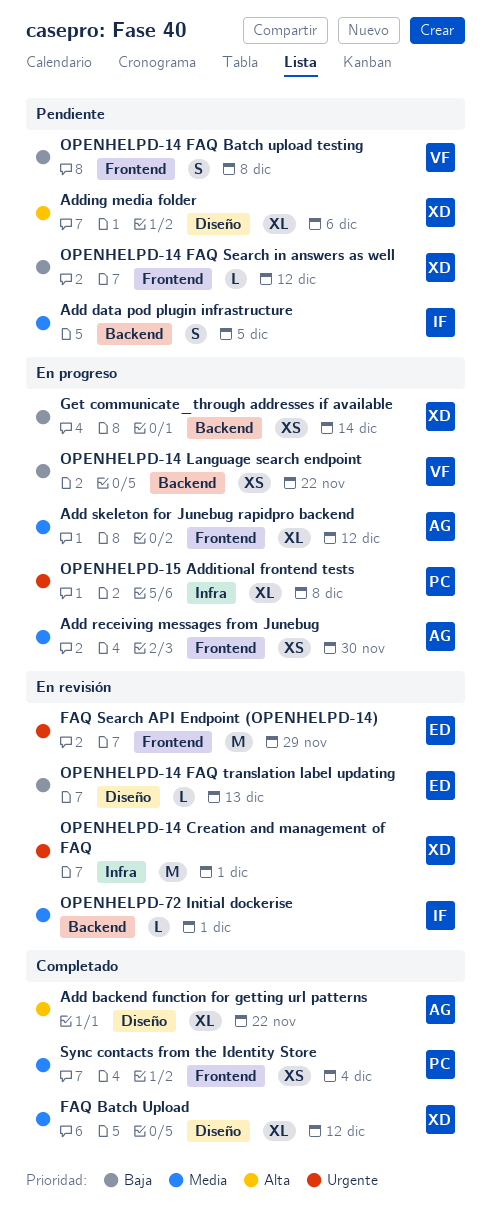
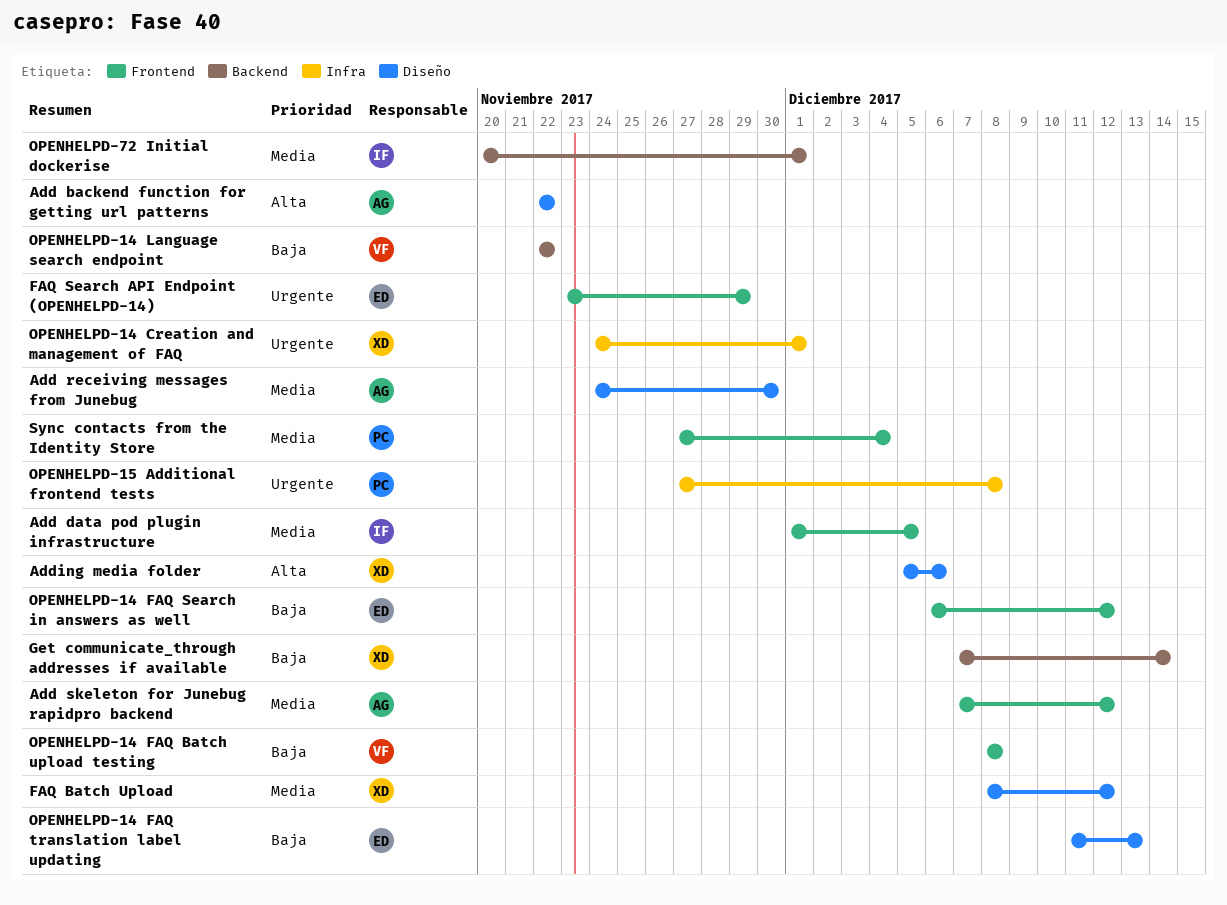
Add data pod plugin infrastructure, label: Backend -> Frontend
Add receiving messages from Junebug, label: Frontend -> Diseño
OPENHELPD-14 FAQ Search in answers as well, owner: XD -> ED

